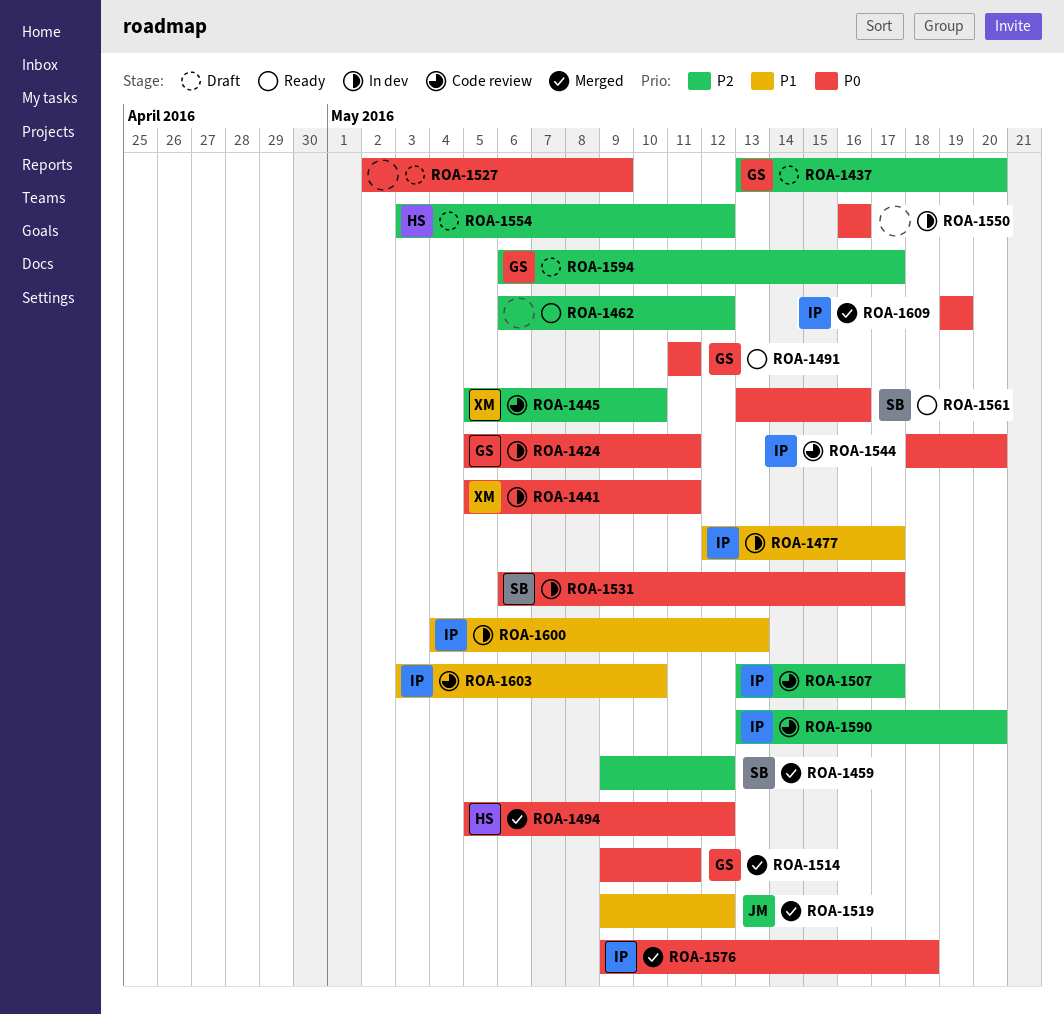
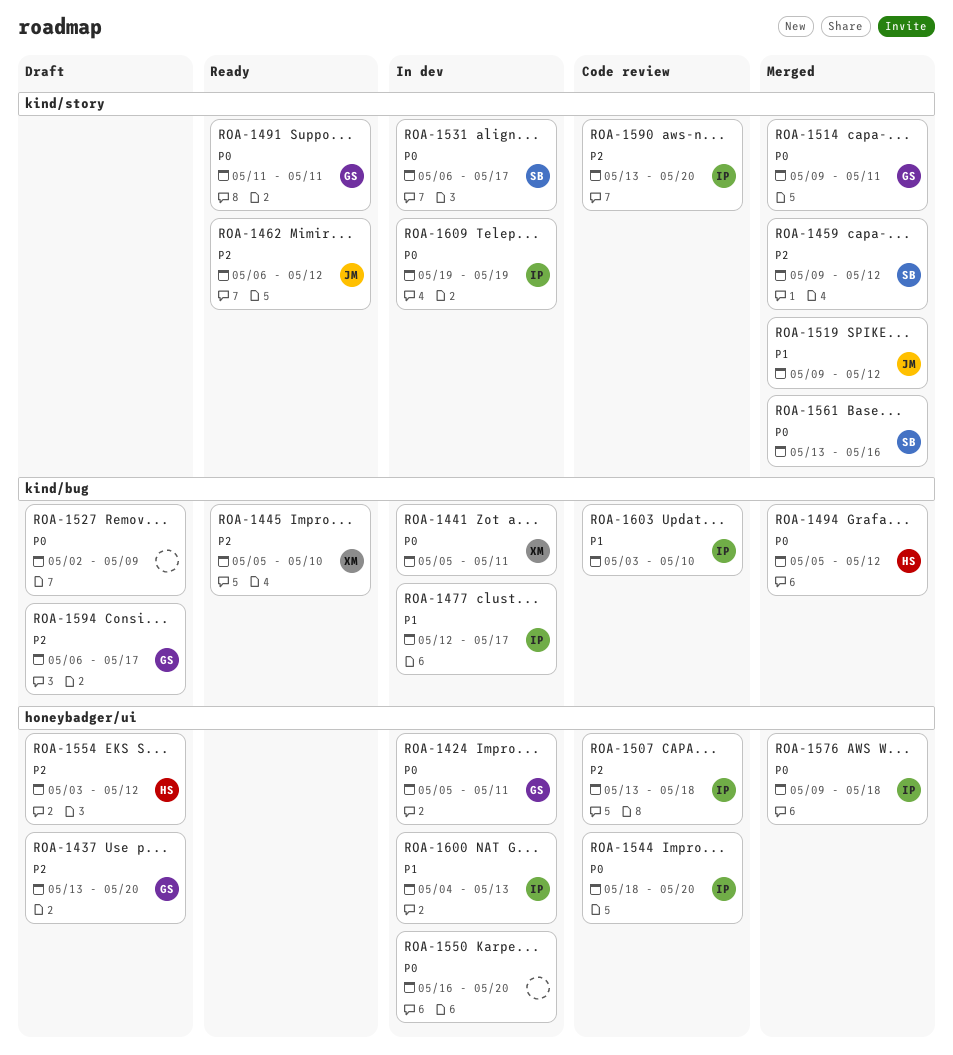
ROA-1445, status: Code review -> Ready
ROA-1462, owner: none -> JM
ROA-1507, due: May 17 -> May 18
ROA-1550, due: May 16 -> May 20
ROA-1561, status: Ready -> Merged
ROA-1609, status: Merged -> In dev

